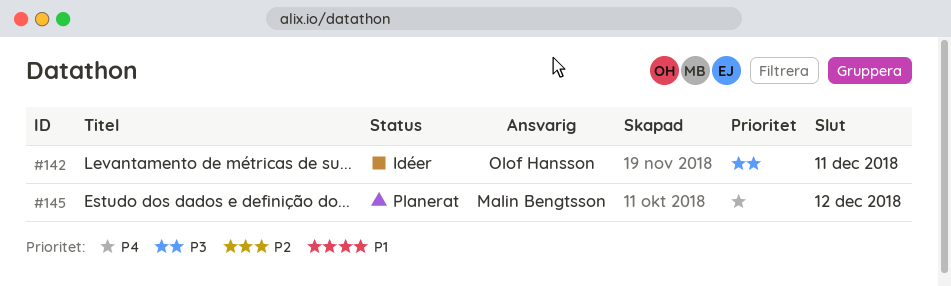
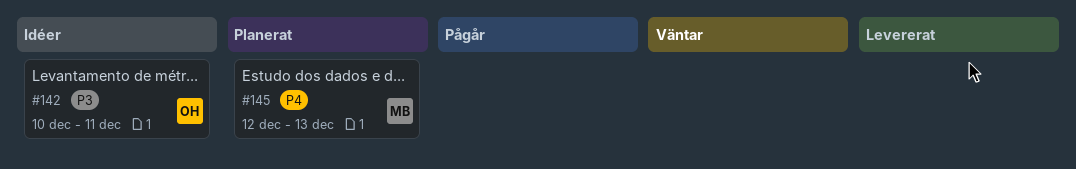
#145, due: Dec 12 -> Dec 13

